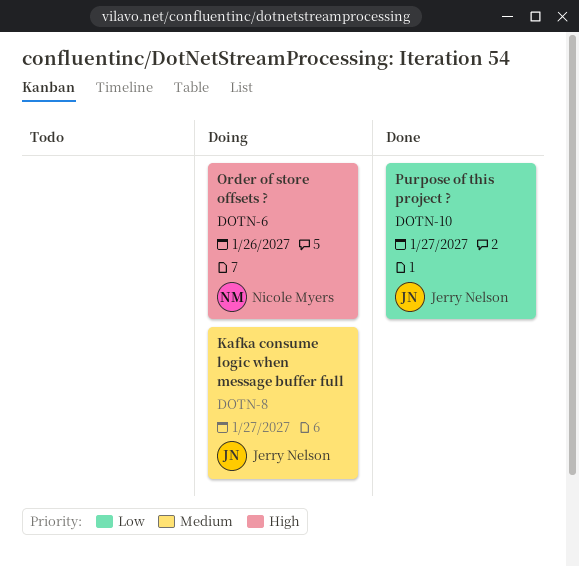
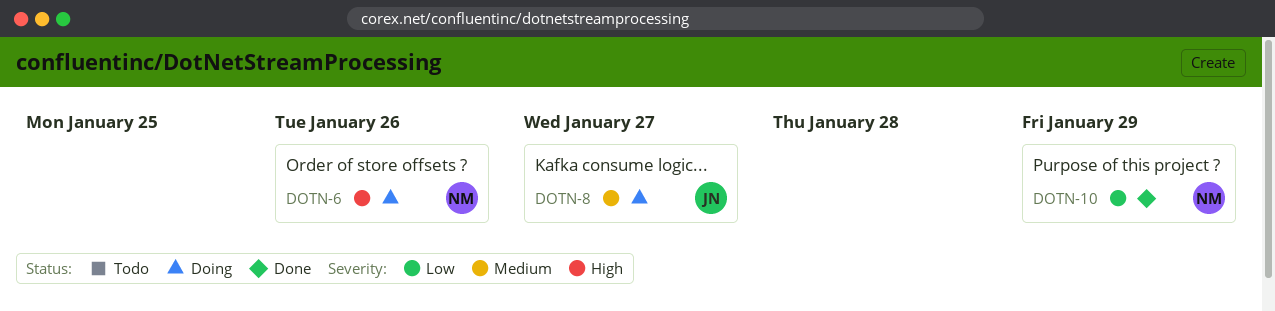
DOTN-10, owner: Jerry Nelson -> Nicole Myers
DOTN-10, due: Jan 27 -> Jan 29

